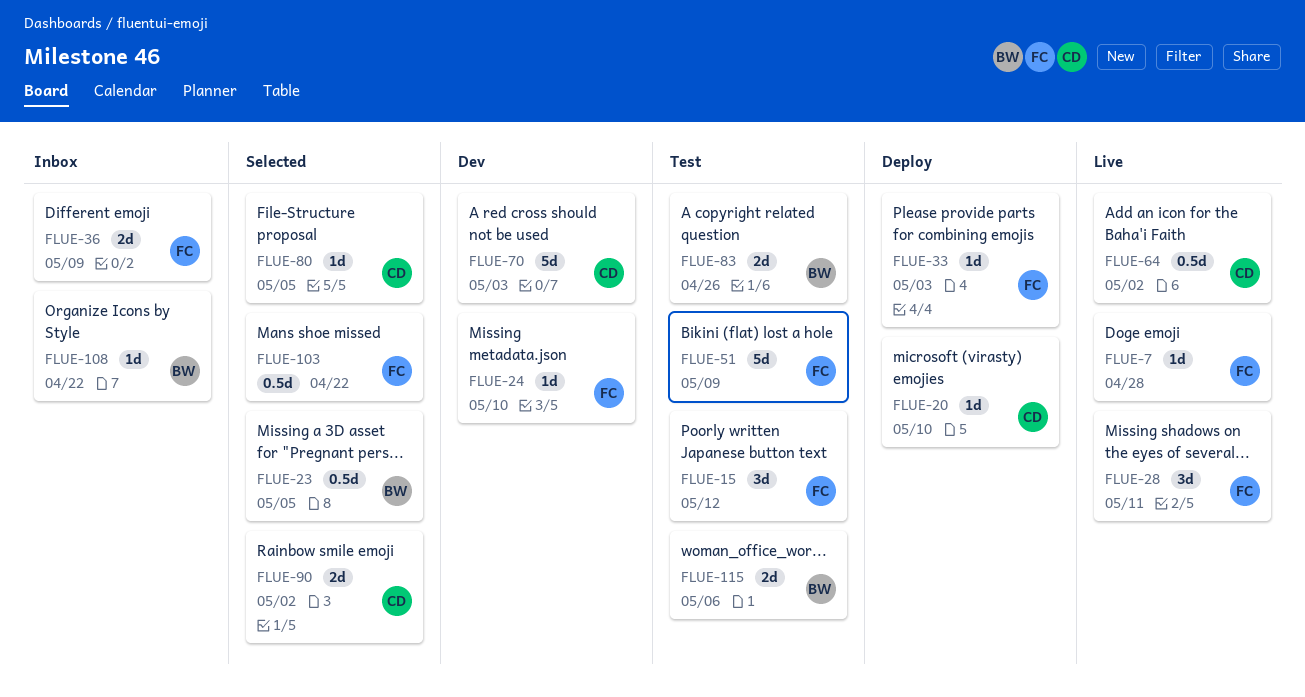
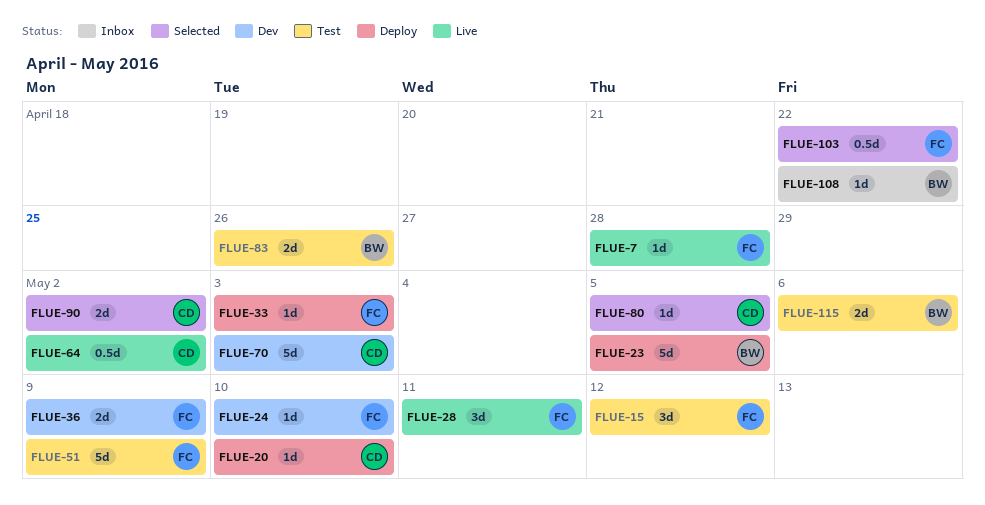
FLUE-23, status: Selected -> Deploy
FLUE-23, estimate: 0.5d -> 5d
FLUE-36, status: Inbox -> Dev

